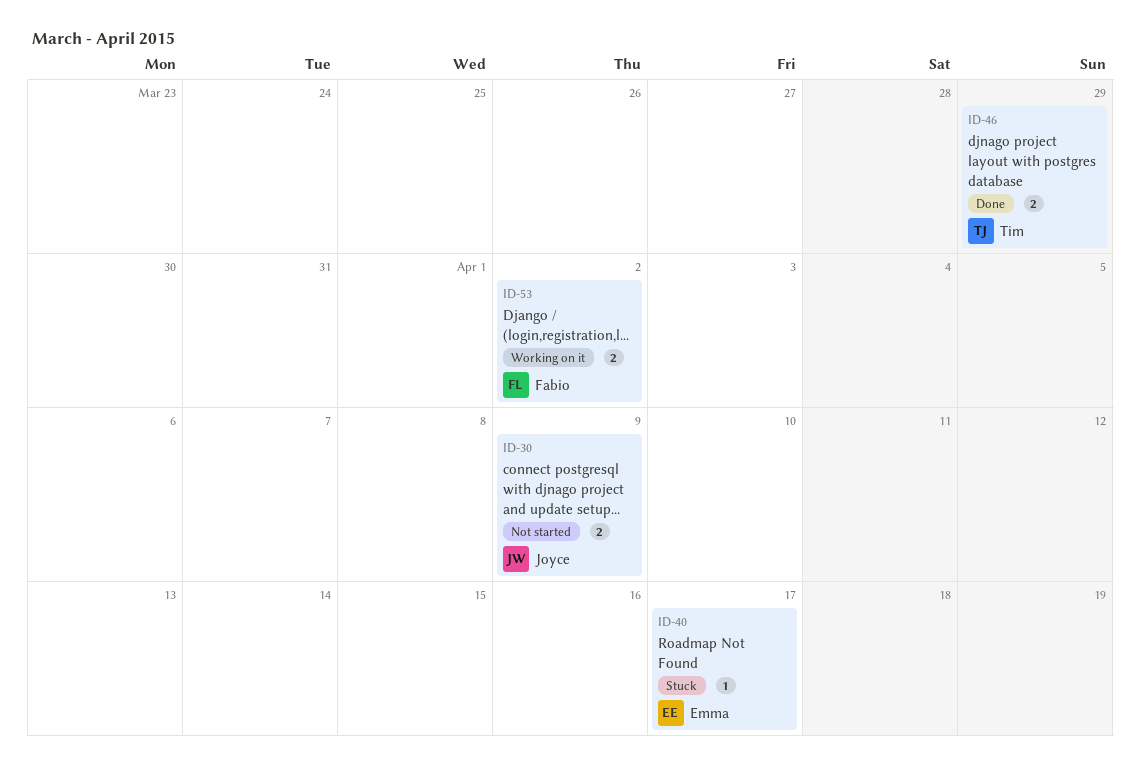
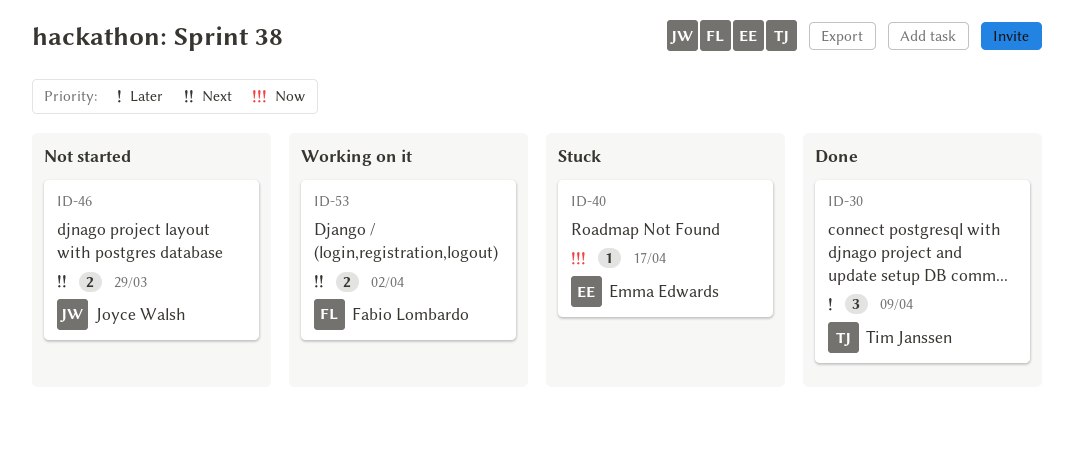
ID-30, status: Not started -> Done
ID-30, owner: Joyce Walsh -> Tim Janssen
ID-30, estimate: 2 -> 3
ID-46, status: Done -> Not started
ID-46, owner: Tim Janssen -> Joyce Walsh

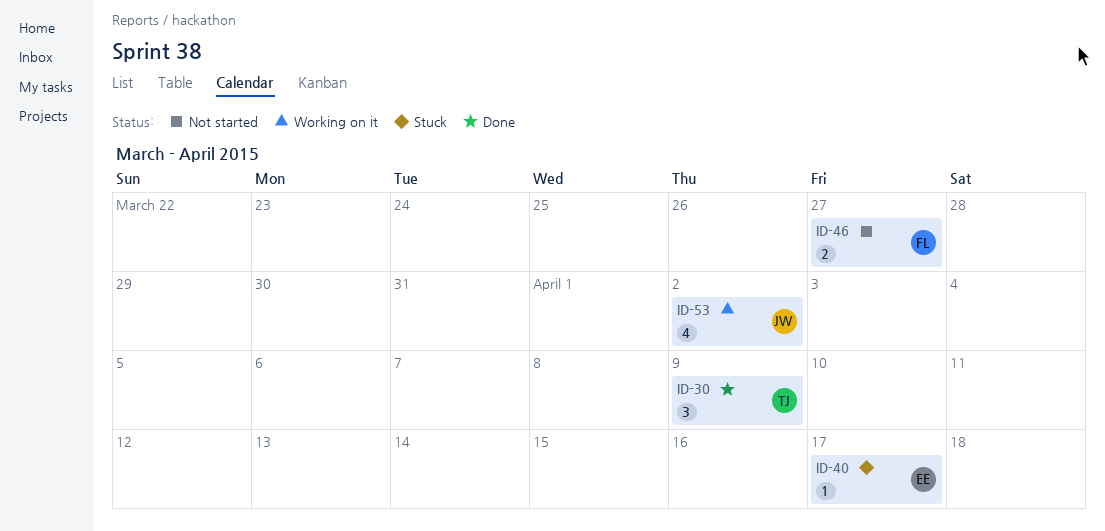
ID-46, owner: Joyce Walsh -> Fabio Lombardo
ID-46, due: Mar 29 -> Mar 27
ID-53, owner: Fabio Lombardo -> Joyce Walsh
ID-53, estimate: 2 -> 4

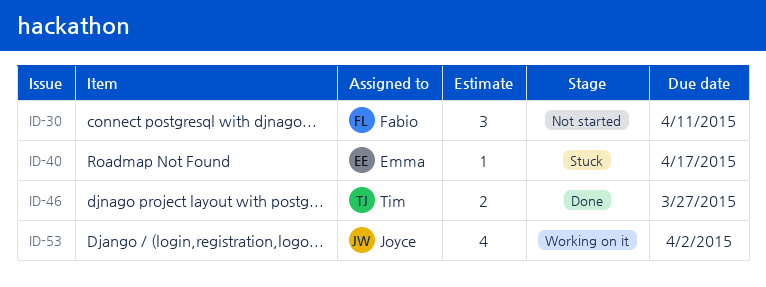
ID-30, status: Done -> Not started
ID-30, owner: Tim -> Fabio
ID-30, due: Apr 9 -> Apr 11
ID-46, status: Not started -> Done
ID-46, owner: Fabio -> Tim

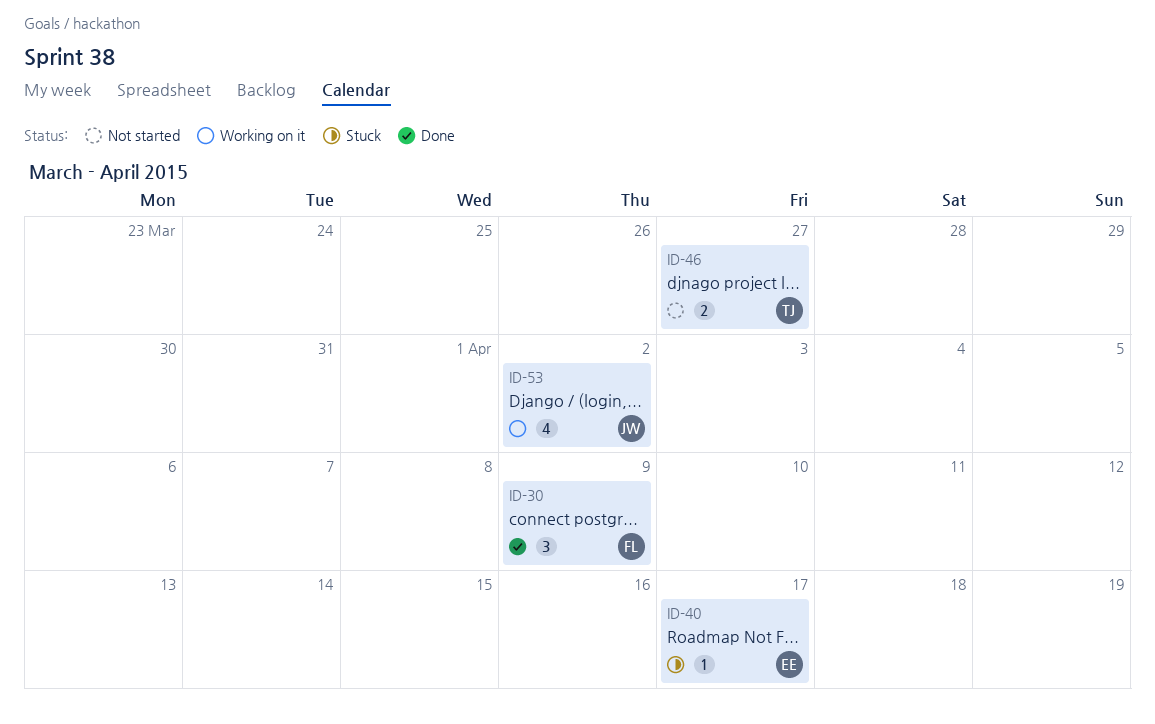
ID-30, status: Not started -> Done
ID-30, due: Apr 11 -> Apr 9
ID-46, status: Done -> Not started

